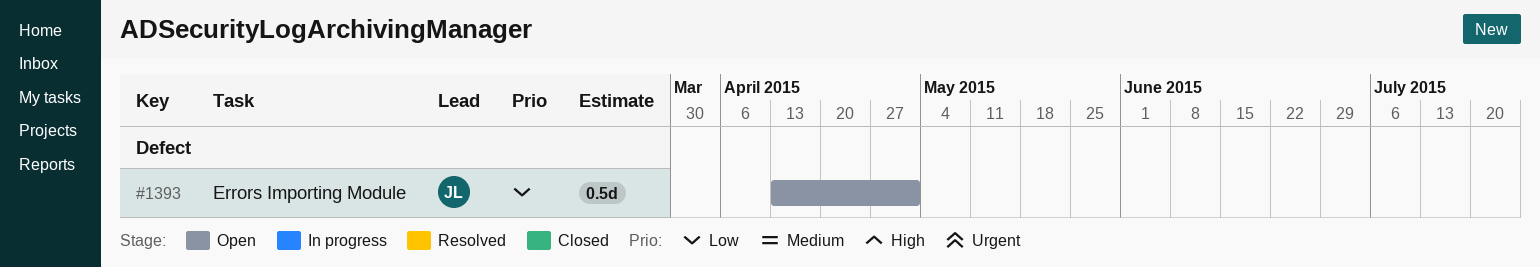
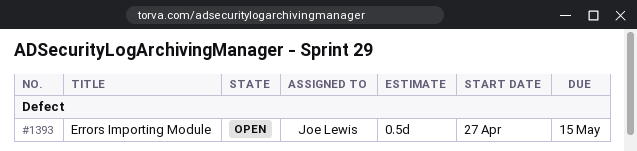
#1393, start: Apr 13 -> Apr 27
#1393, due: May 1 -> May 15

